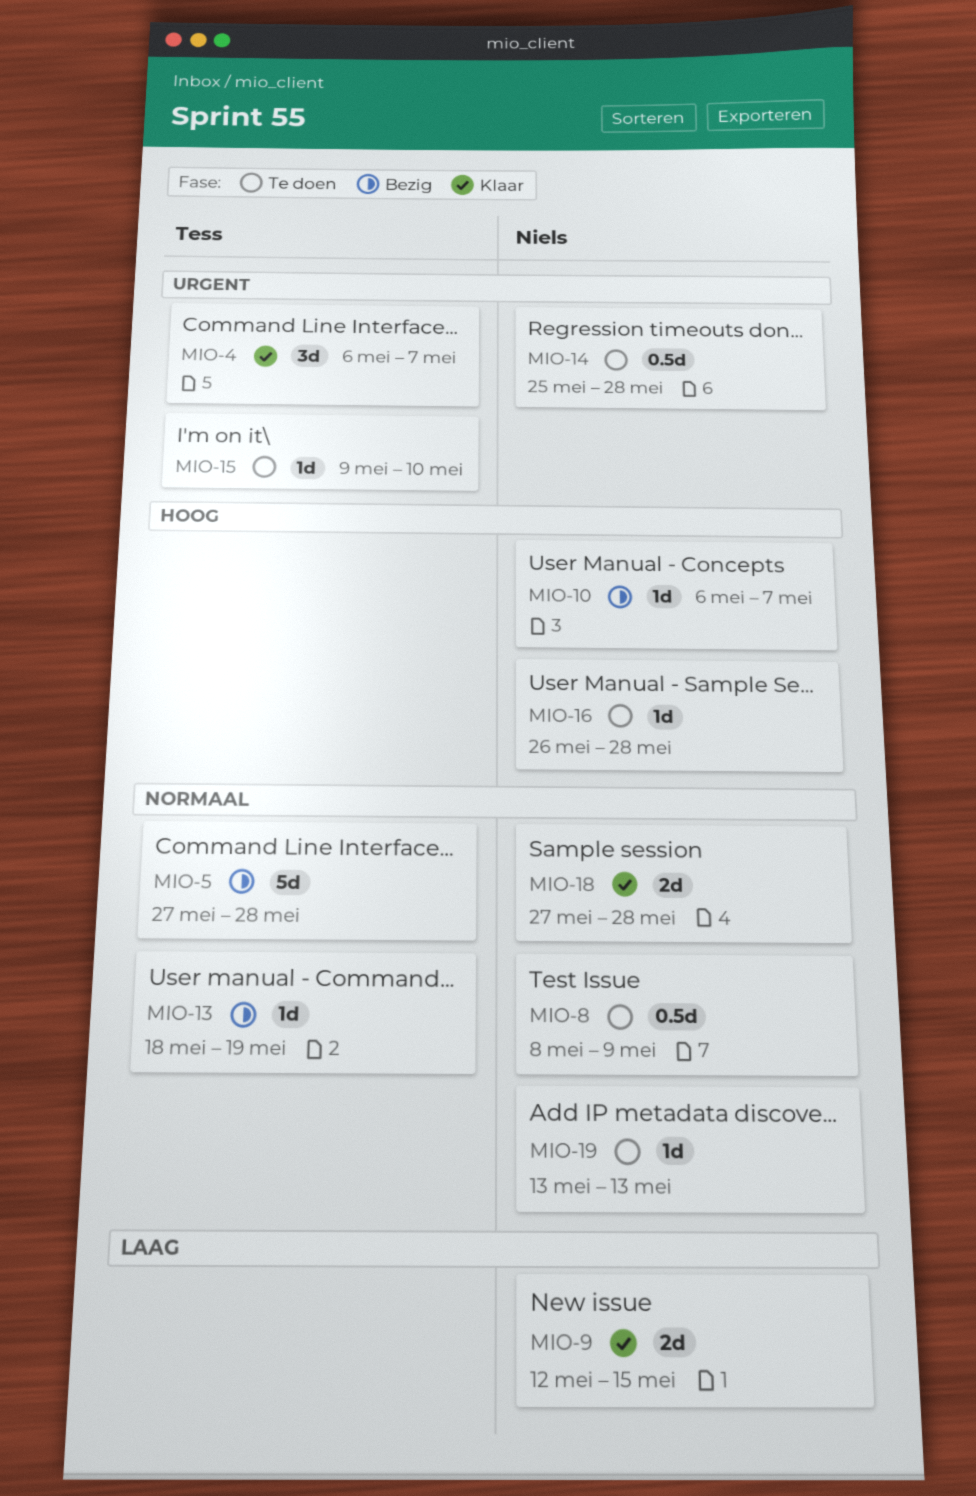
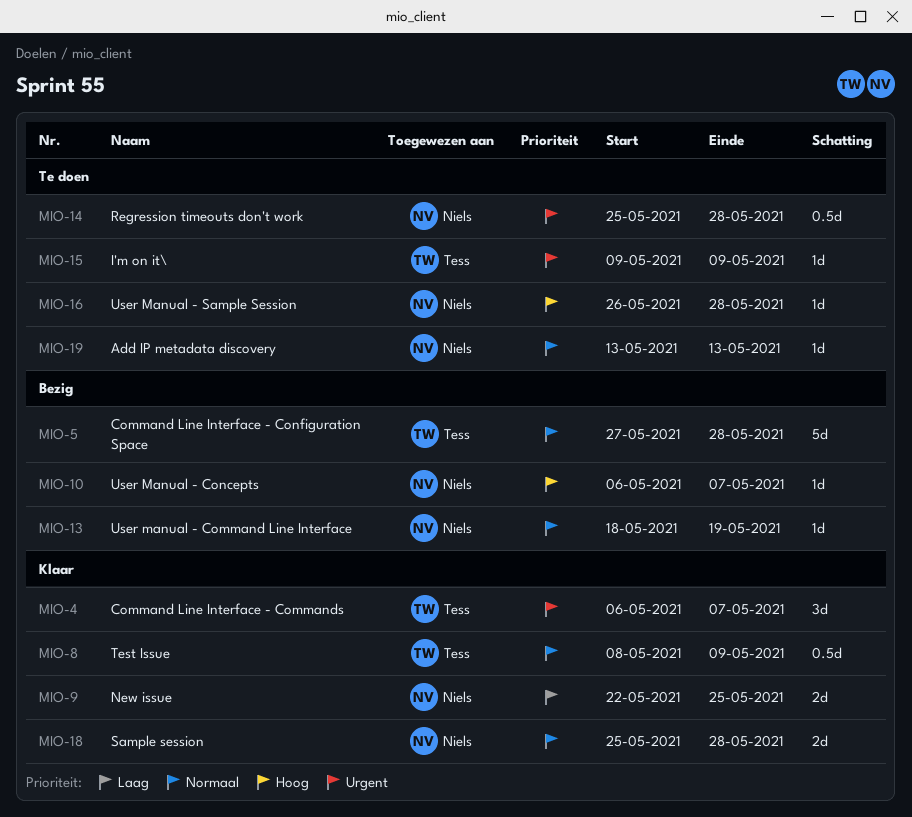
MIO-8, status: Te doen -> Klaar
MIO-8, owner: Niels -> Tess
MIO-9, start: May 12 -> May 22
MIO-9, due: May 15 -> May 25
MIO-13, owner: Tess -> Niels
MIO-15, due: May 10 -> May 9
MIO-18, start: May 27 -> May 25

